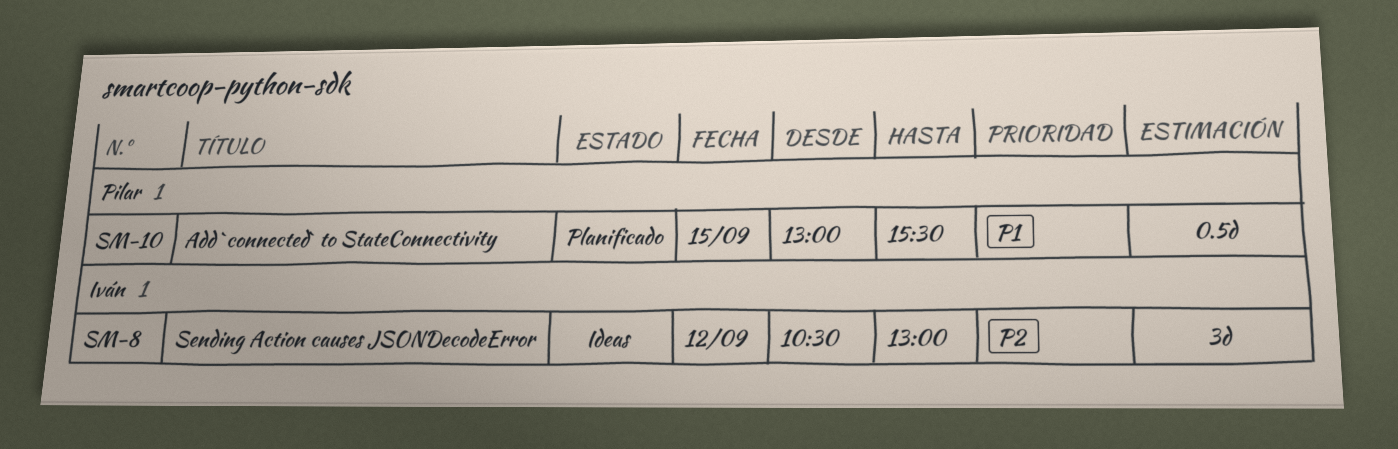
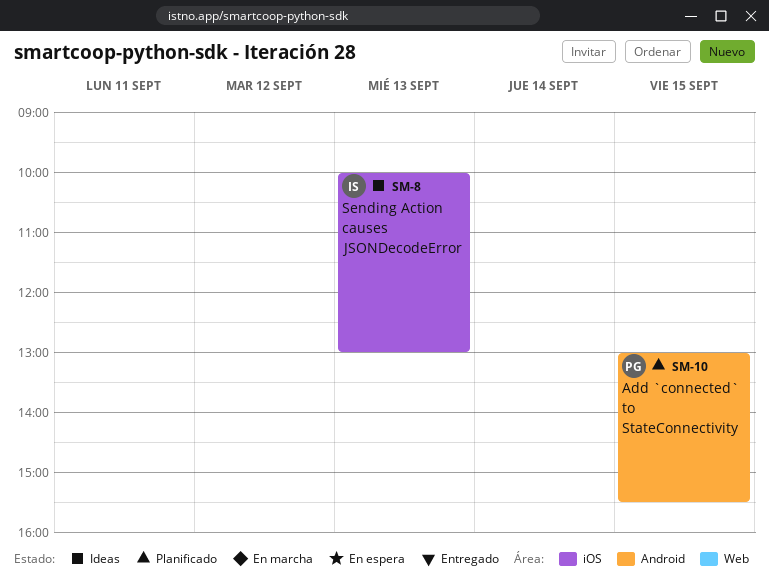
SM-8, day: Sep 12 -> Sep 13
SM-8, begins: 10:30 -> 10:00

